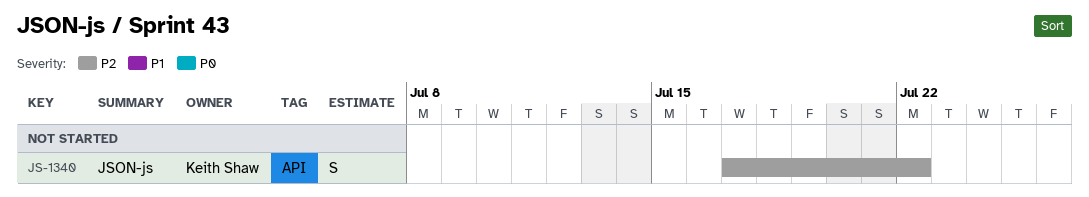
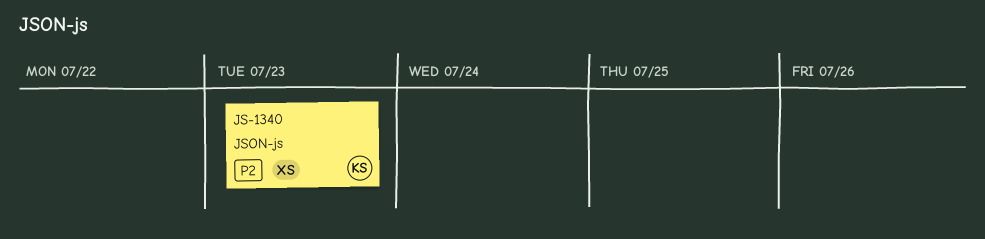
JS-1340, estimate: S -> XS
JS-1340, due: Jul 22 -> Jul 23

